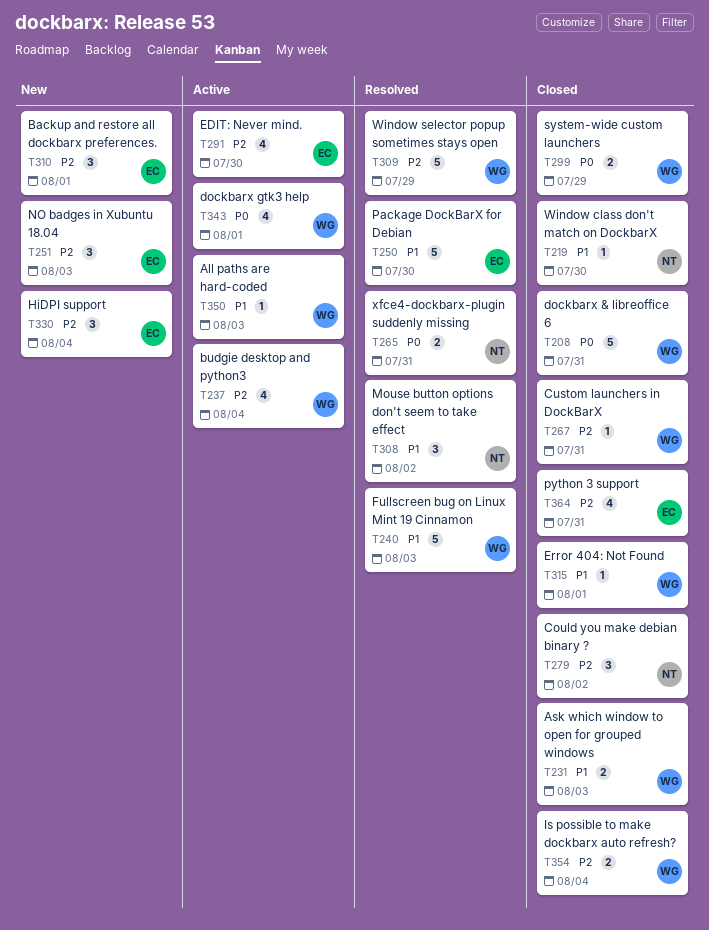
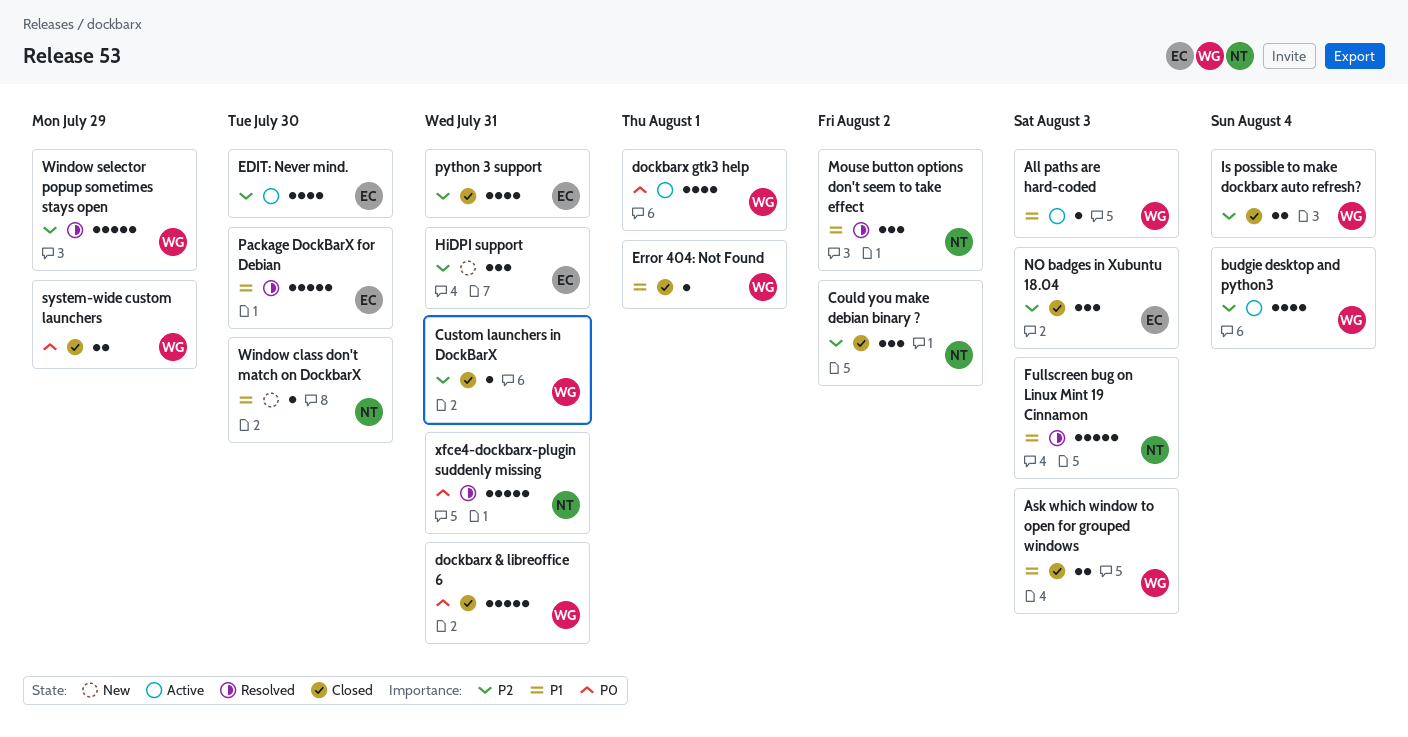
Backup and restore all dockbarx preferences.: present -> none
Fullscreen bug on Linux Mint 19 Cinnamon, owner: WG -> NT
HiDPI support, due: Aug 4 -> Jul 31
NO badges in Xubuntu 18.04, status: New -> Closed
Window class don't match on DockbarX, status: Closed -> New
xfce4-dockbarx-plugin suddenly missing, estimate: 2 -> 5

